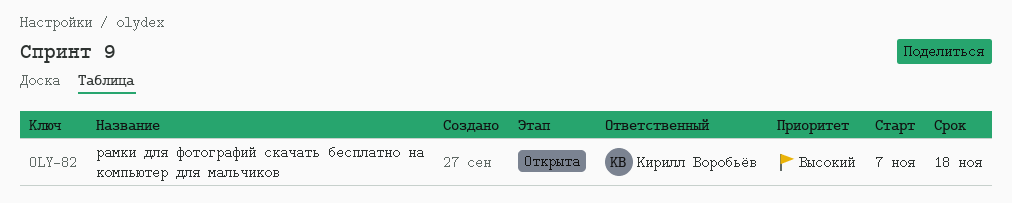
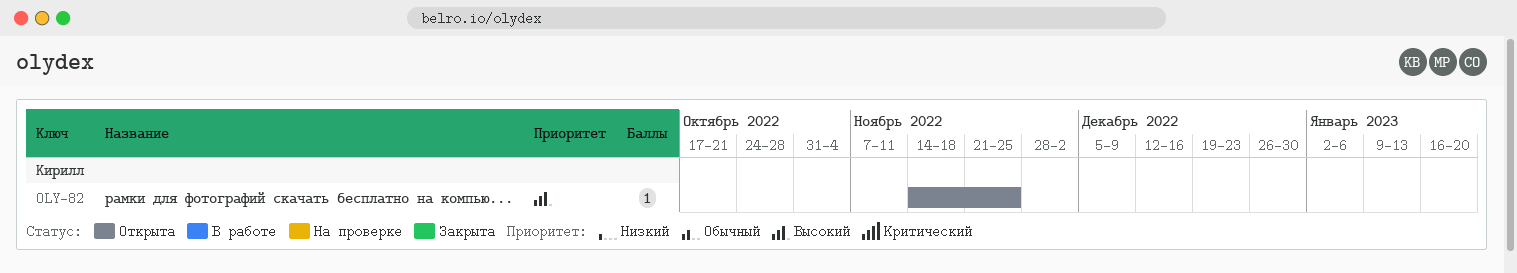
OLY-82, start: Nov 7 -> Nov 14
OLY-82, due: Nov 18 -> Nov 25

